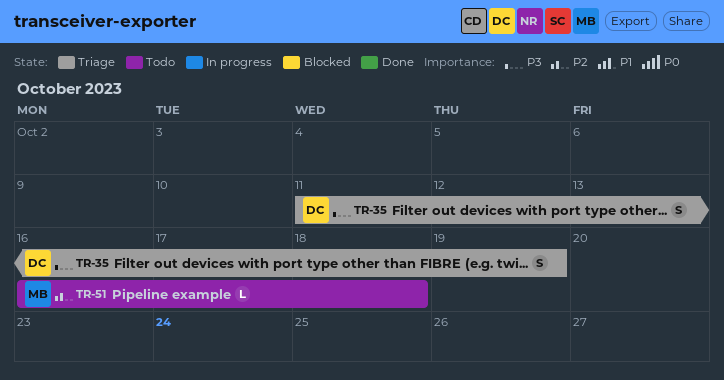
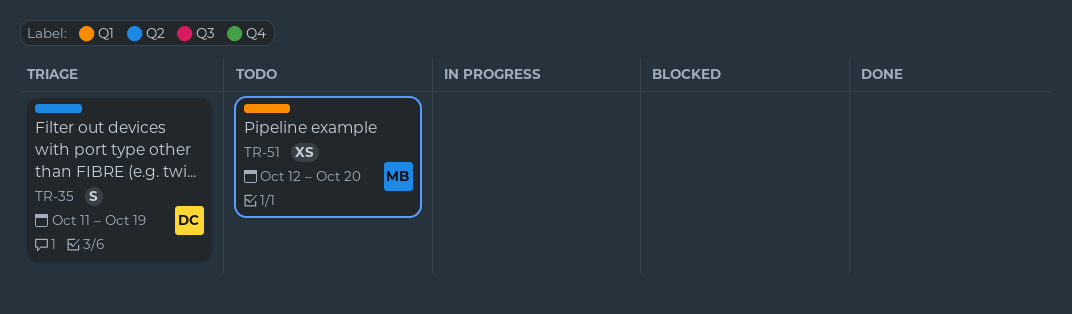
TR-51, estimate: L -> XS
TR-51, start: Oct 16 -> Oct 12
TR-51, due: Oct 18 -> Oct 20

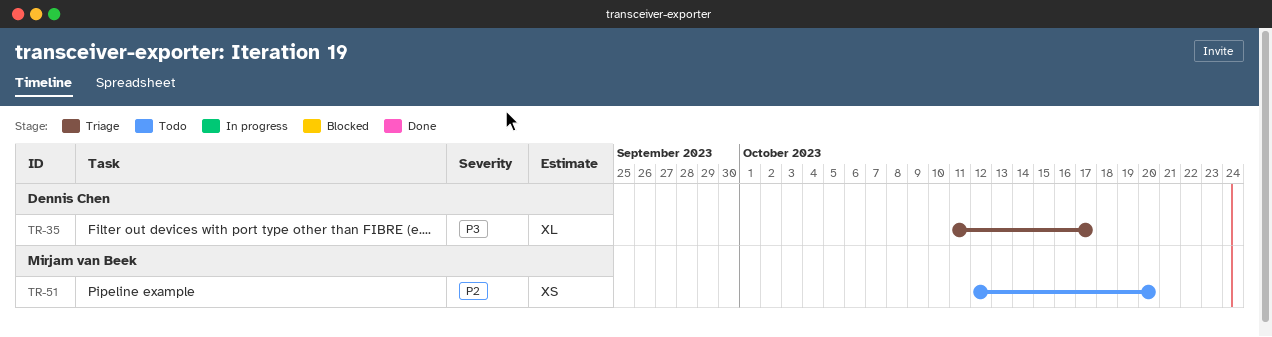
TR-35, estimate: S -> XL
TR-35, due: Oct 19 -> Oct 17

